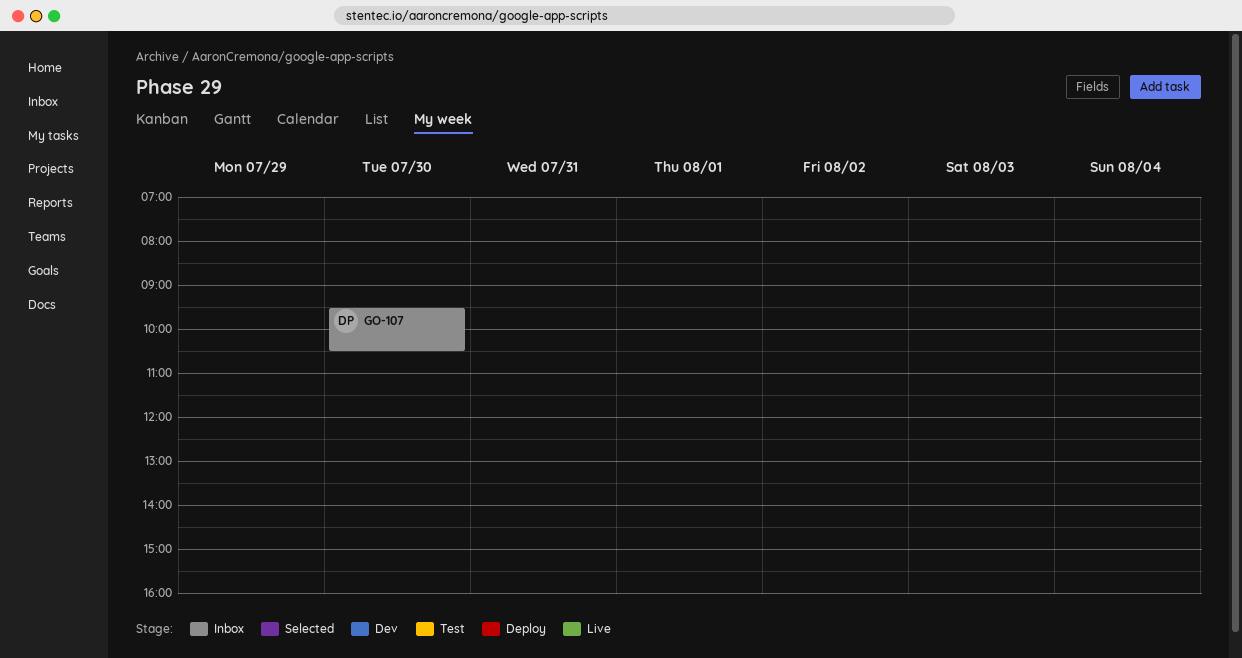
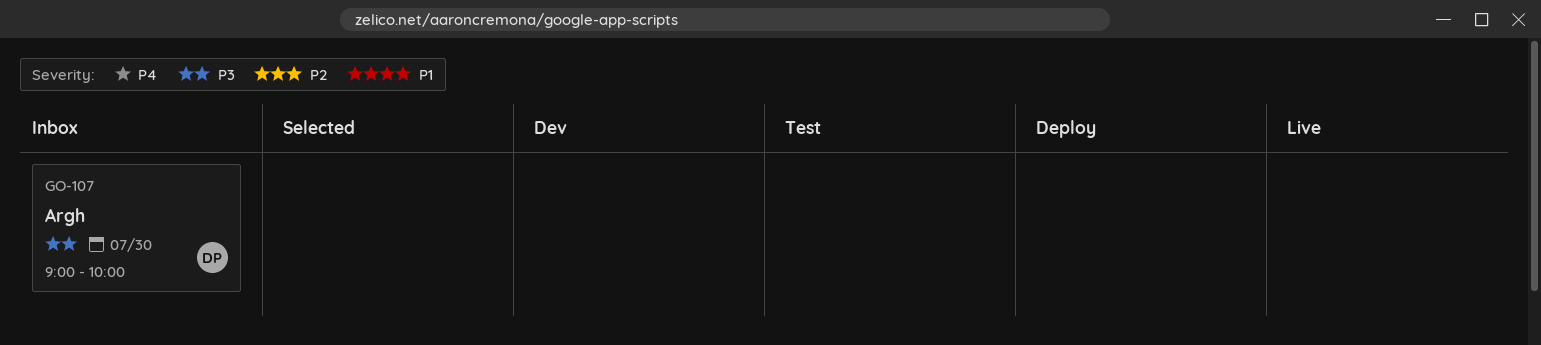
GO-107, begins: 09:30 -> 09:00
GO-107, ends: 10:30 -> 10:00

